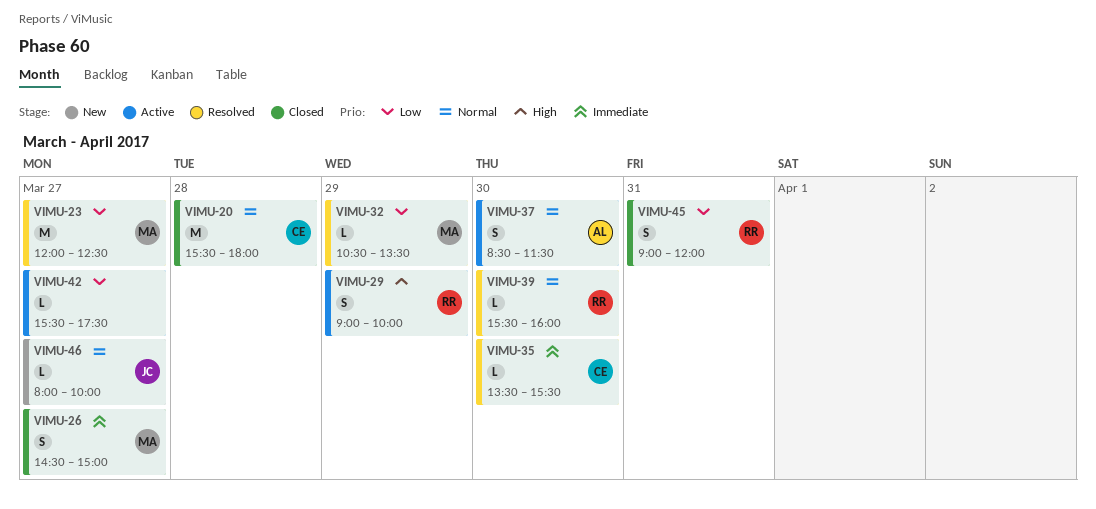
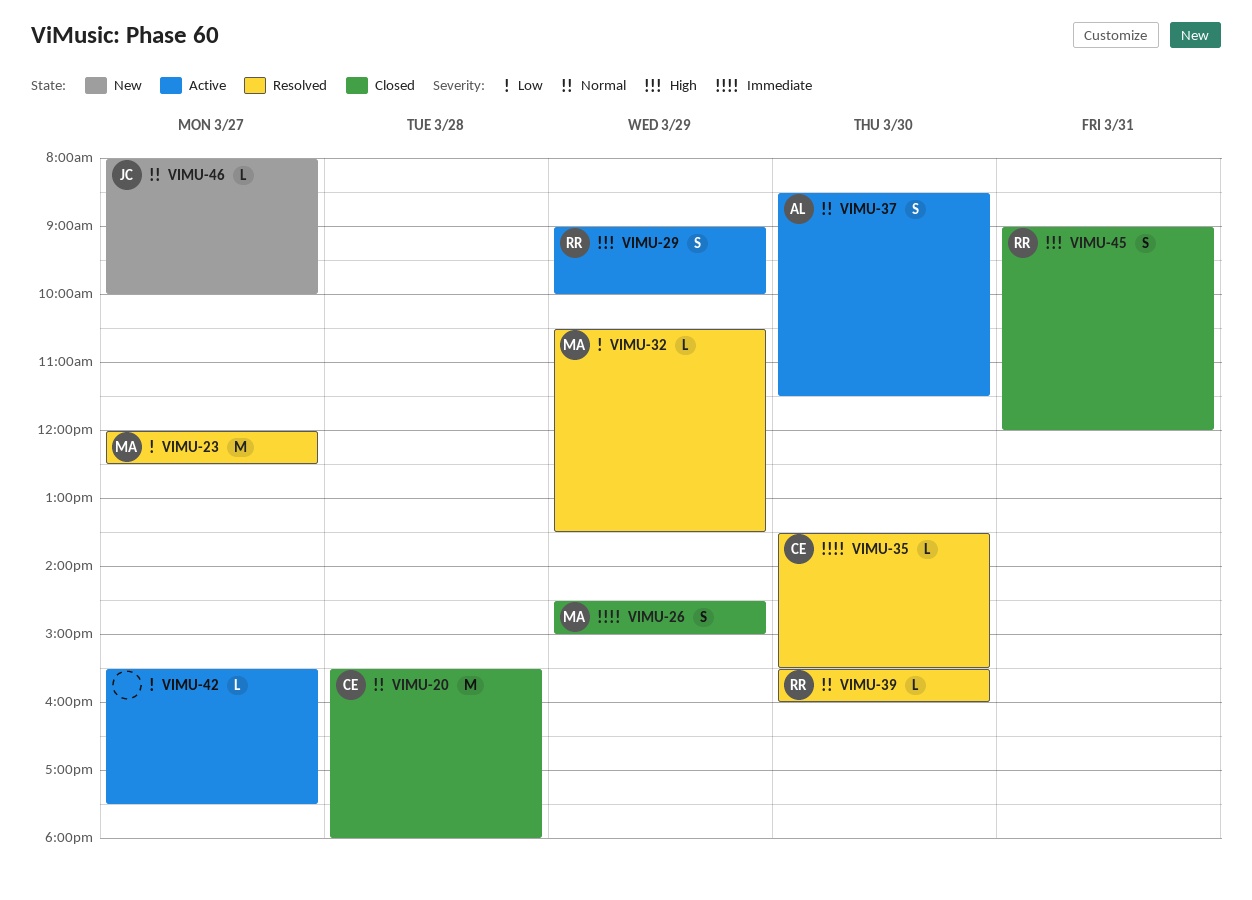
VIMU-26, day: Mar 27 -> Mar 29
VIMU-45, priority: Low -> High

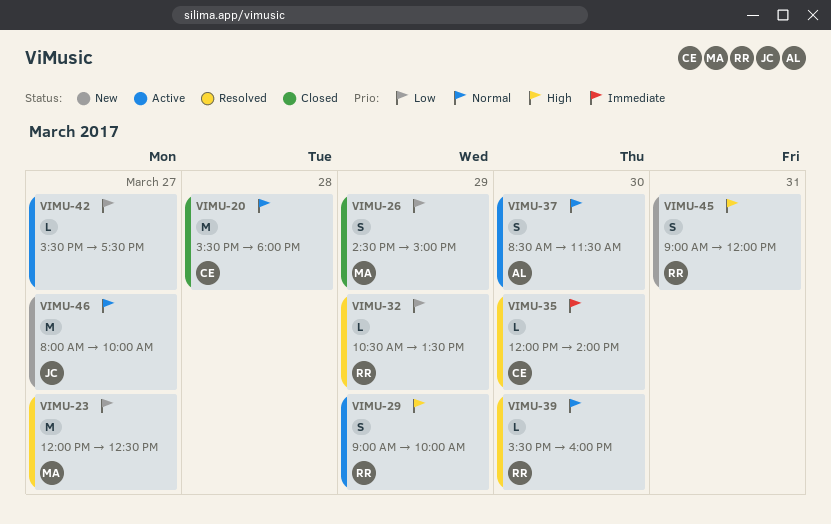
VIMU-26, priority: Immediate -> Low
VIMU-32, owner: MA -> RR
VIMU-35, begins: 13:30 -> 12:00
VIMU-35, ends: 15:30 -> 14:00
VIMU-45, status: Closed -> New
VIMU-46, estimate: L -> M

